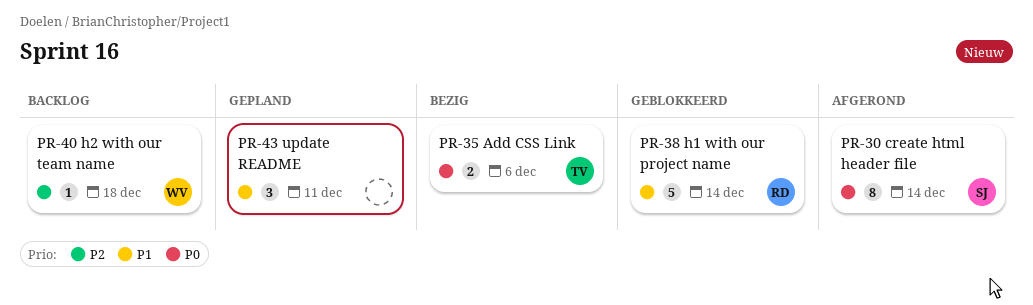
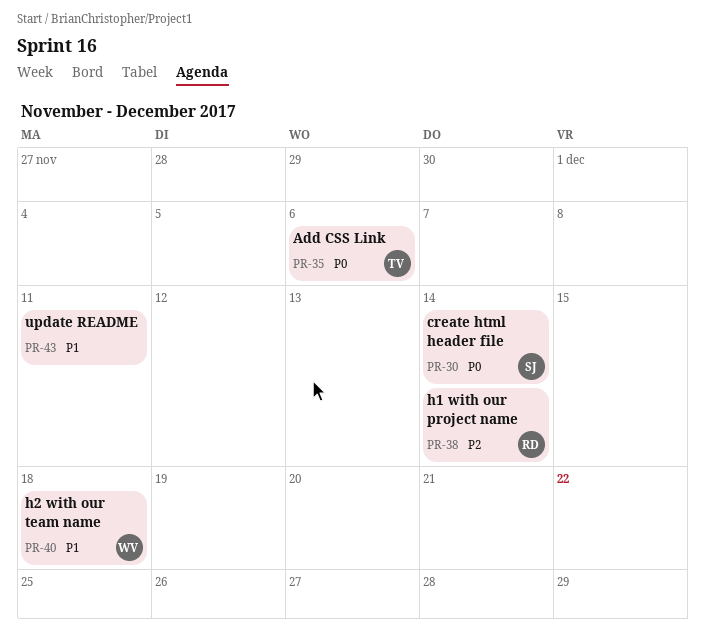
PR-38, priority: P1 -> P2
PR-40, priority: P2 -> P1

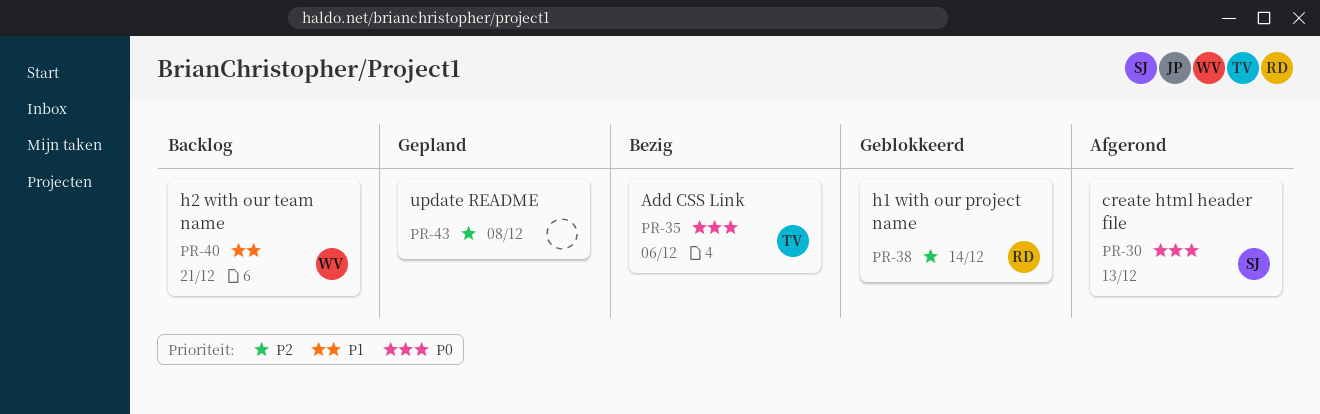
PR-30, due: Dec 14 -> Dec 13
PR-40, due: Dec 18 -> Dec 21
PR-43, priority: P1 -> P2
PR-43, due: Dec 11 -> Dec 8

